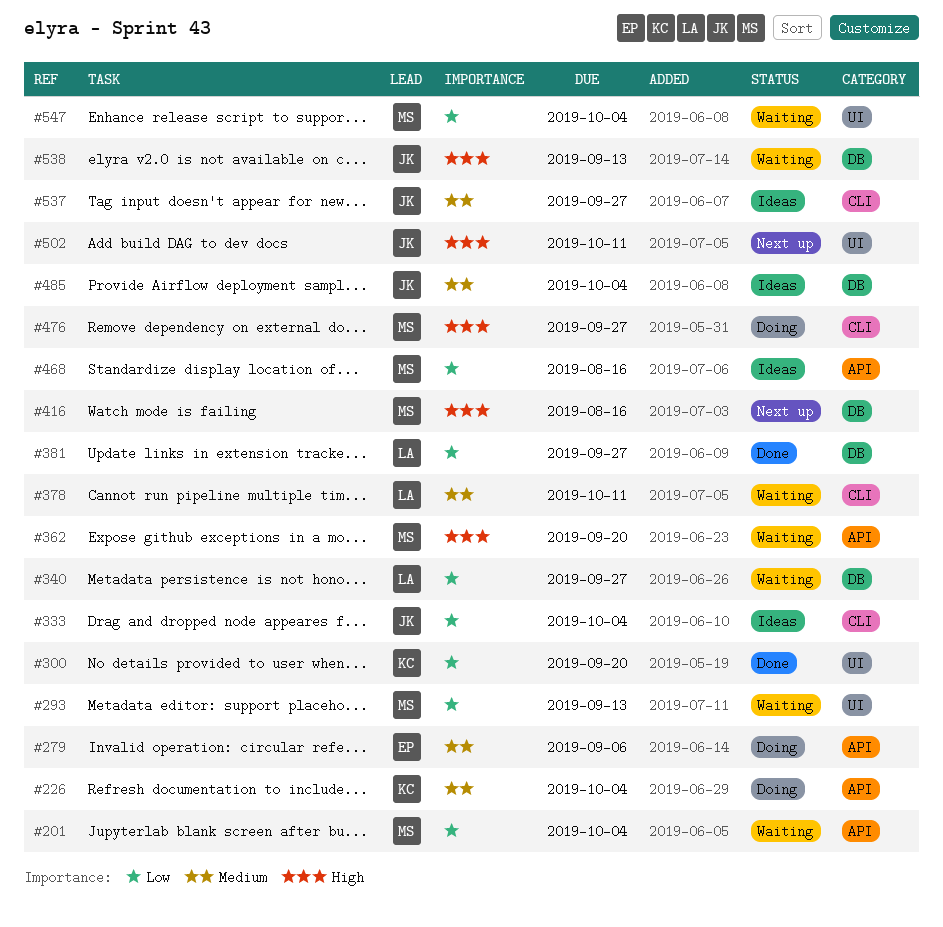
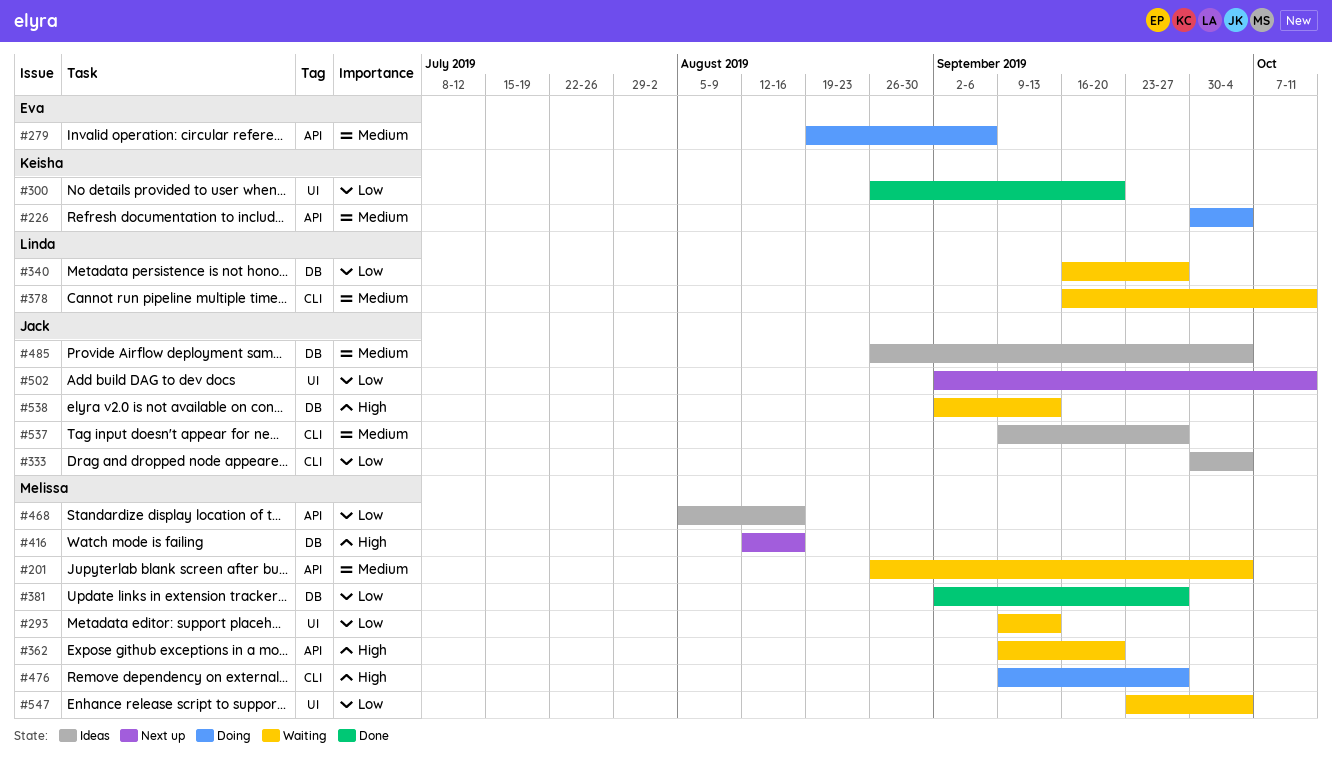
#201, priority: Low -> Medium
#381, owner: Linda -> Melissa
#502, priority: High -> Low

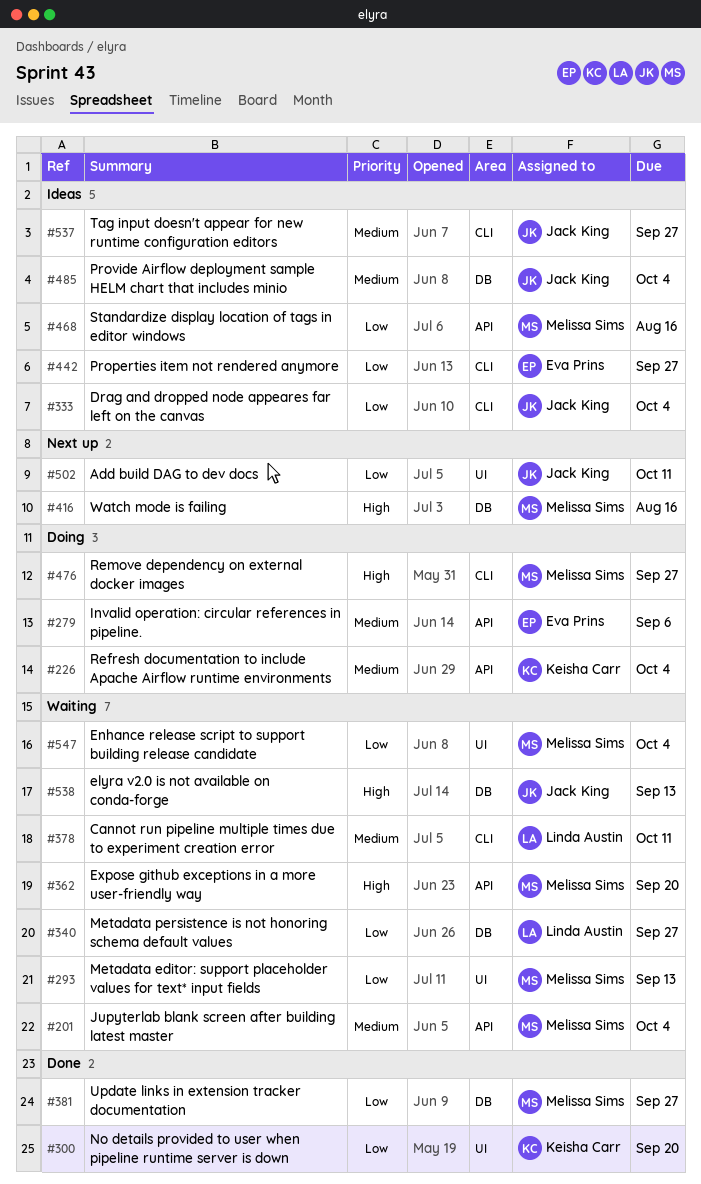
#442: none -> present

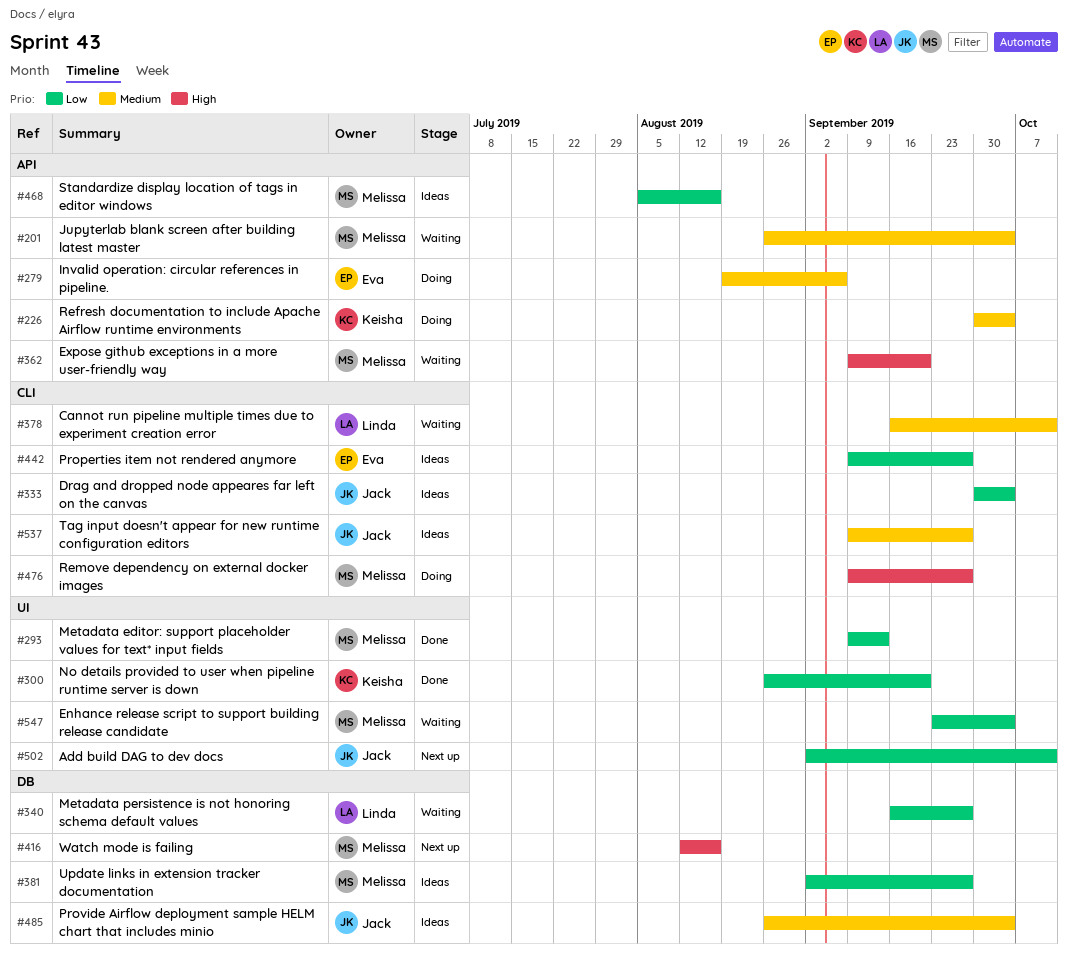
#293, status: Waiting -> Done
#381, status: Done -> Ideas
#538: present -> none

